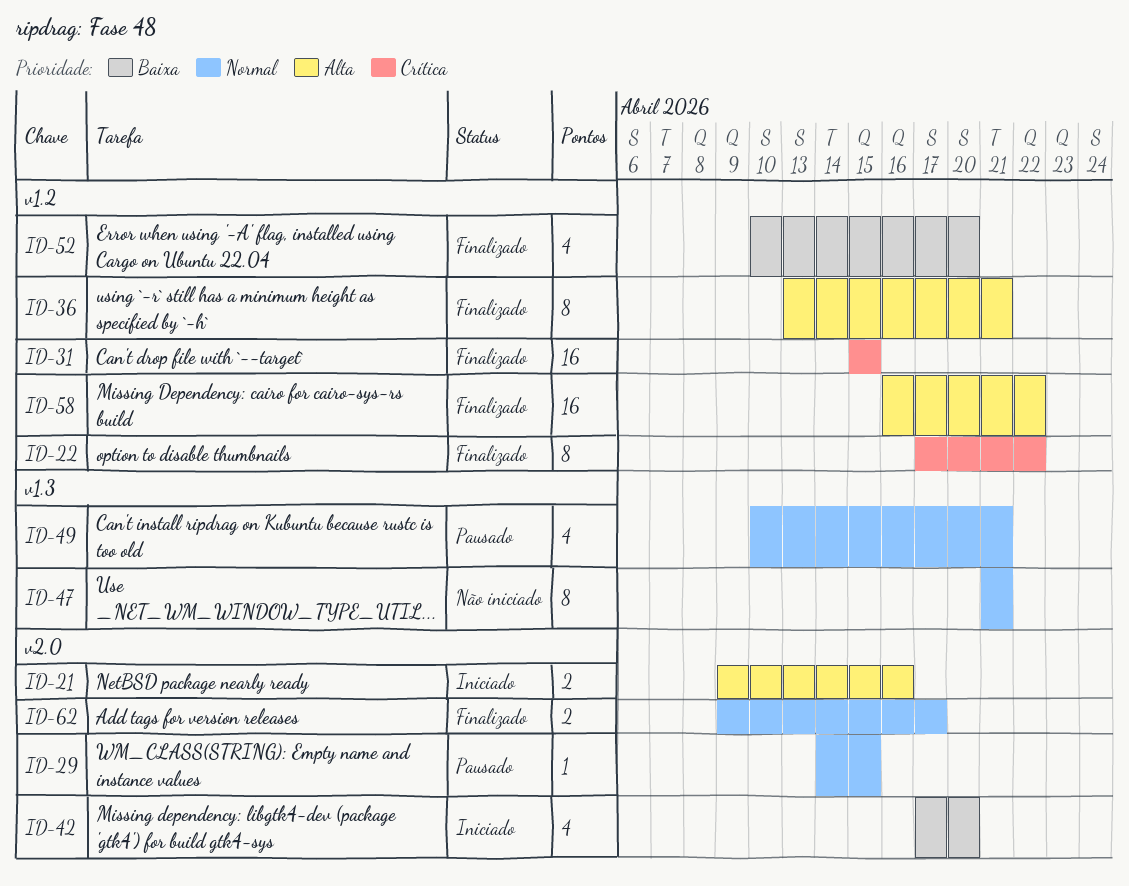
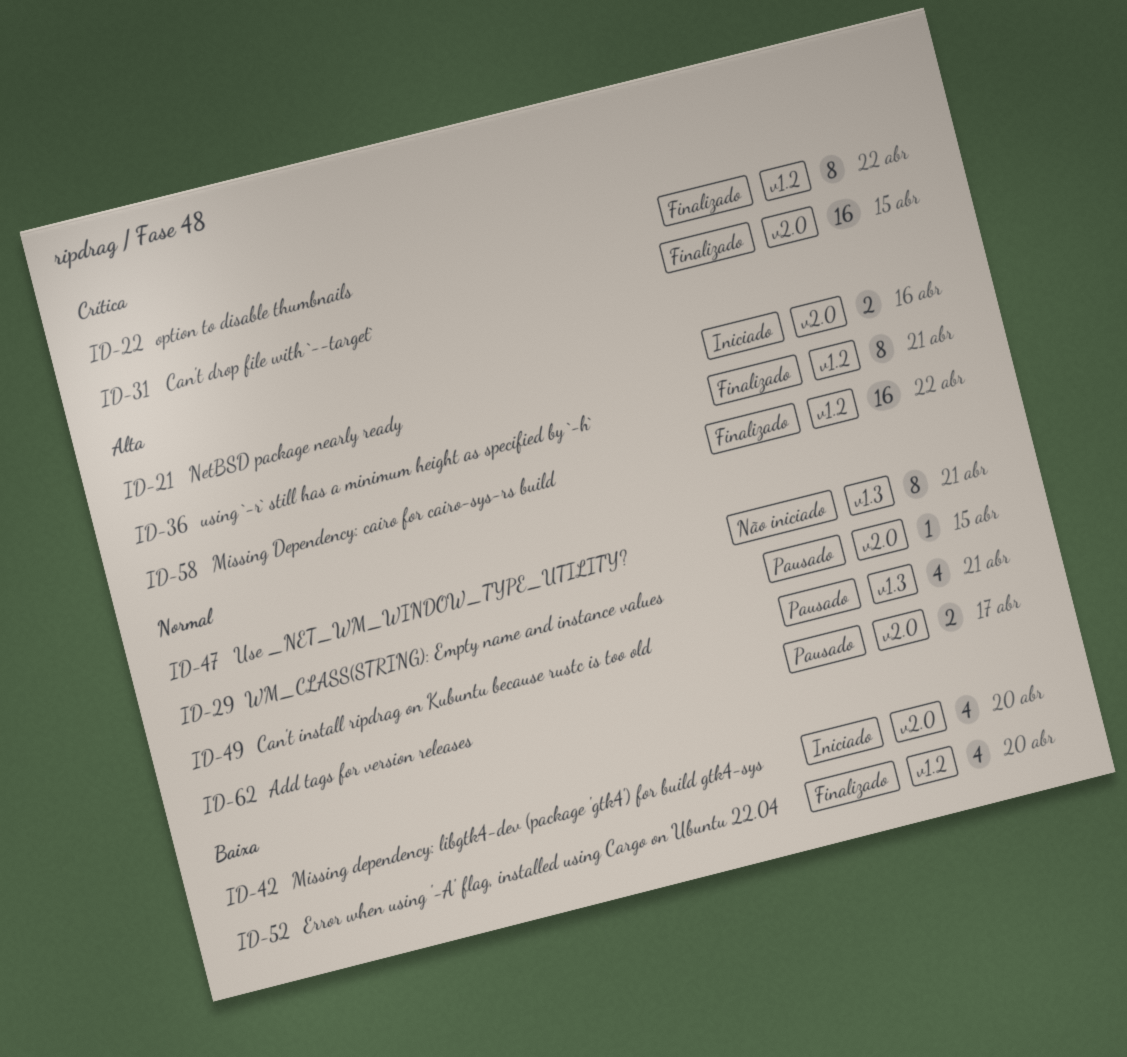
ID-31, label: v1.2 -> v2.0
ID-62, status: Finalizado -> Pausado

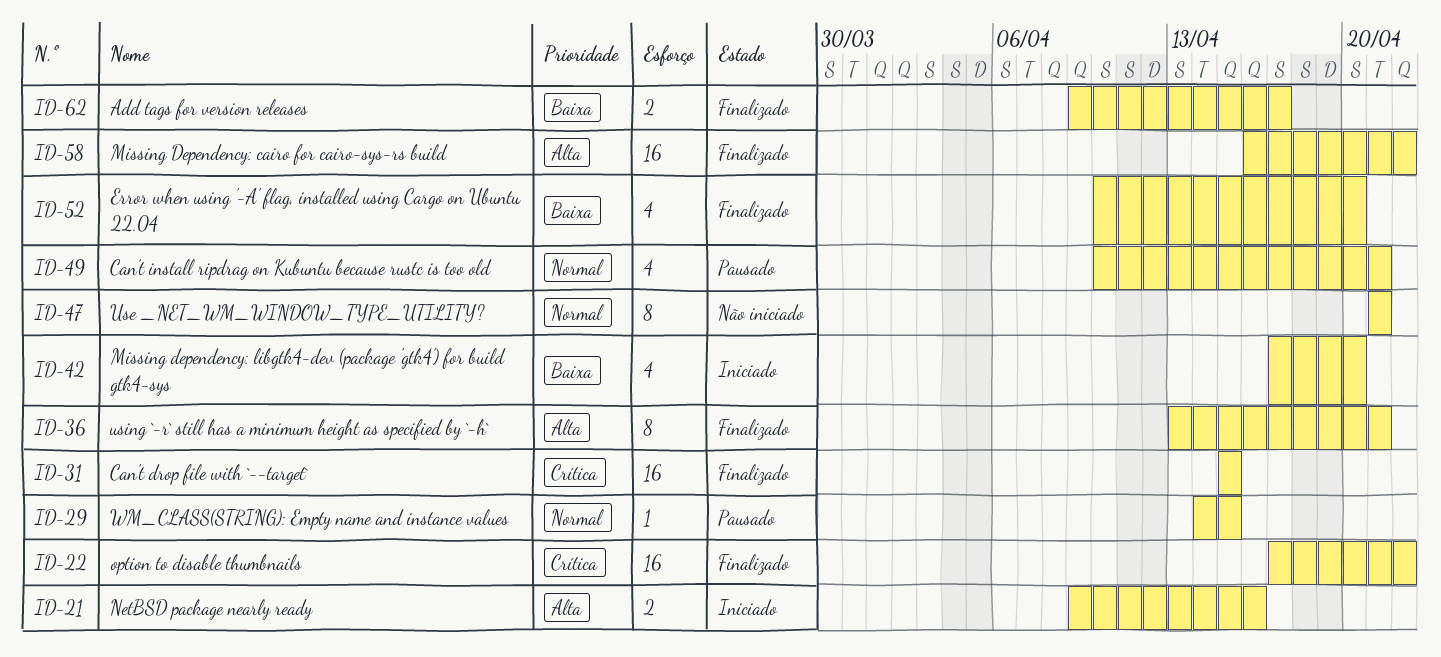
ID-22, estimate: 8 -> 16
ID-62, status: Pausado -> Finalizado
ID-62, priority: Normal -> Baixa

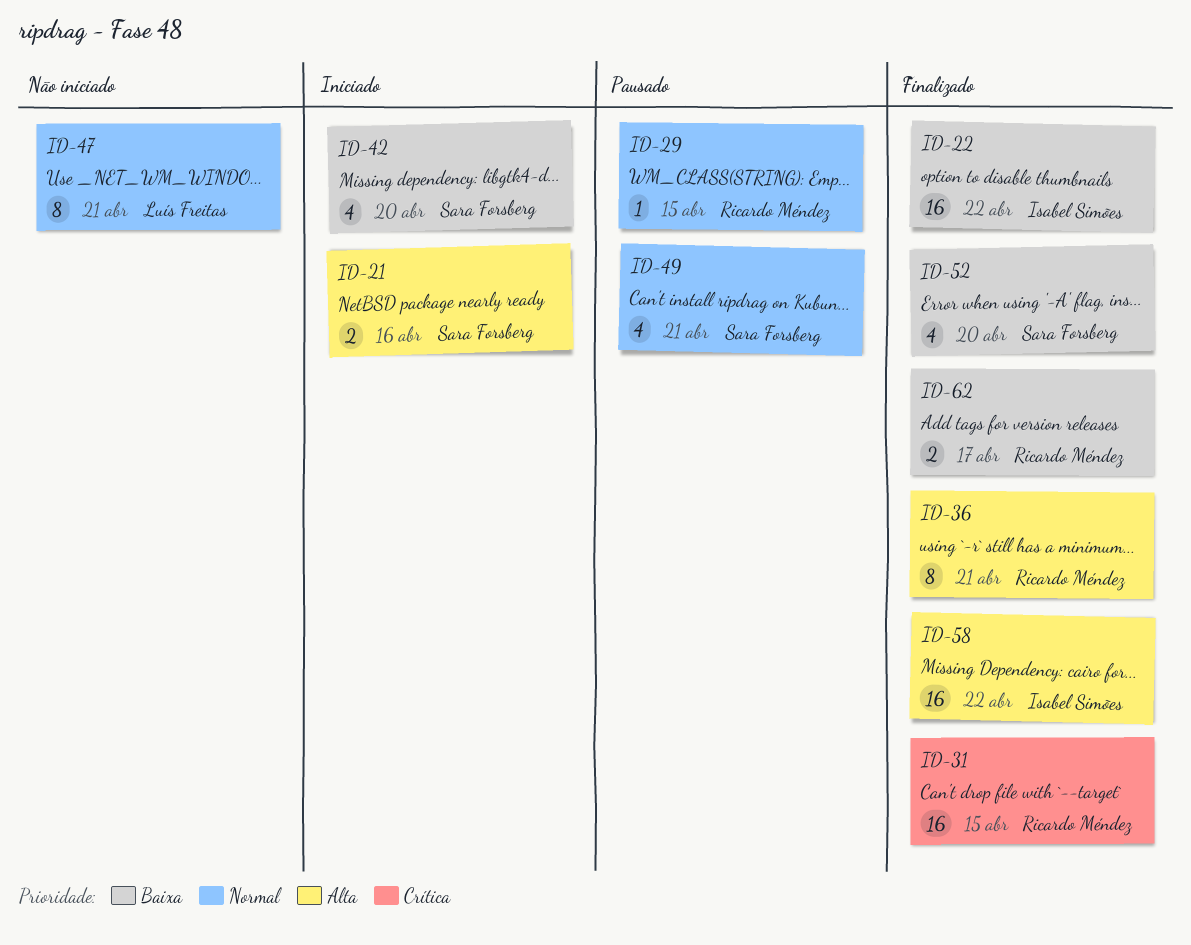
ID-22, priority: Crítica -> Baixa

